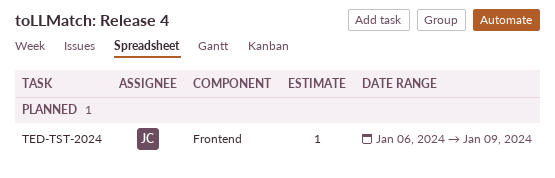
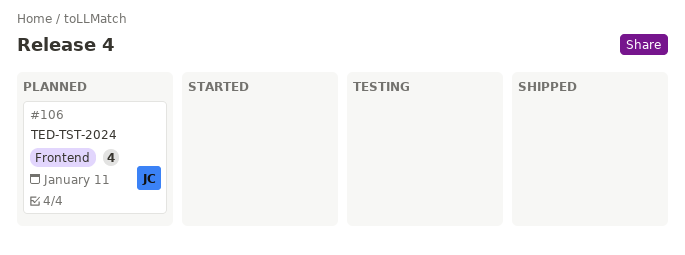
TED-TST-2024, estimate: 1 -> 4
TED-TST-2024, due: Jan 9 -> Jan 11

